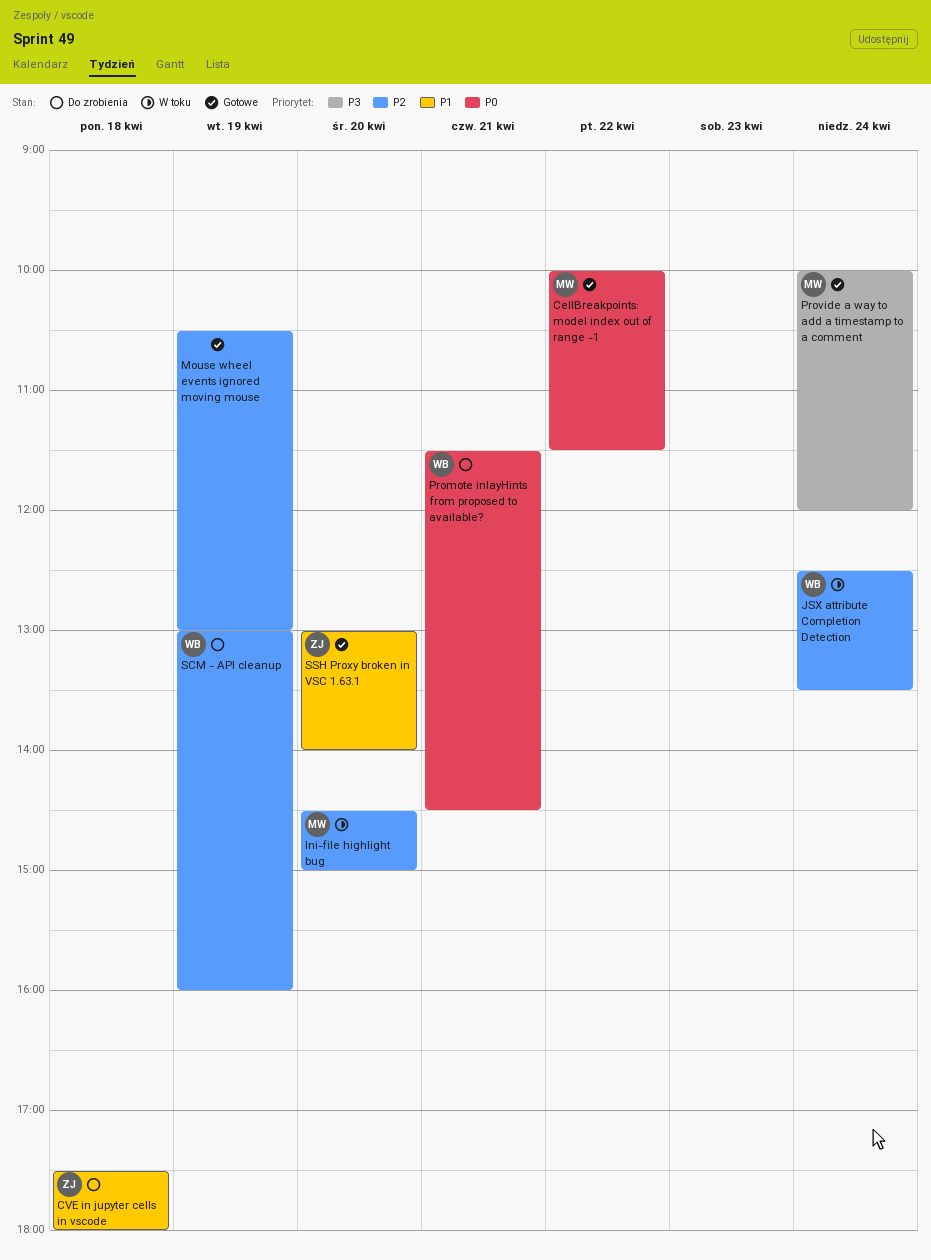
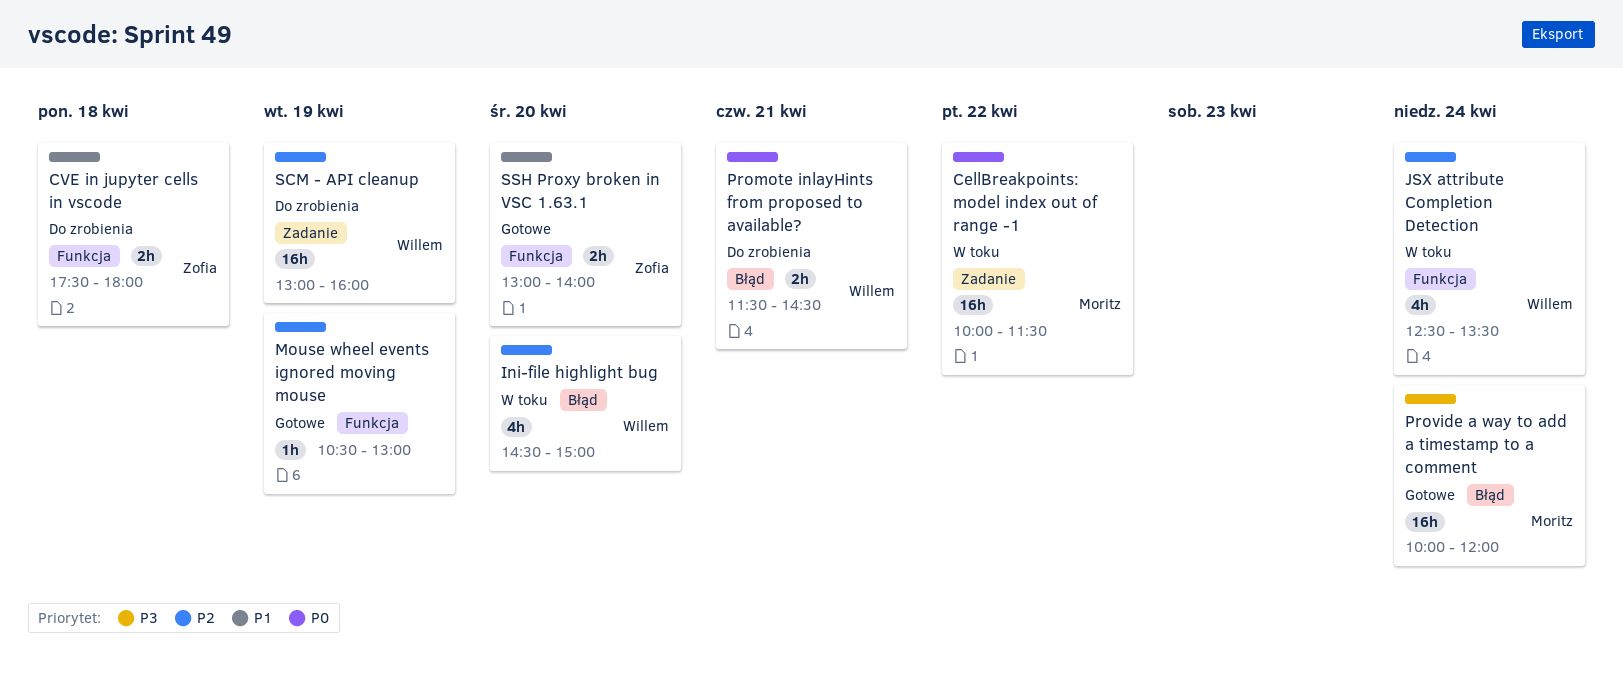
CellBreakpoints: model index out of range -1, status: Gotowe -> W toku
Ini-file highlight bug, owner: Moritz -> Willem

